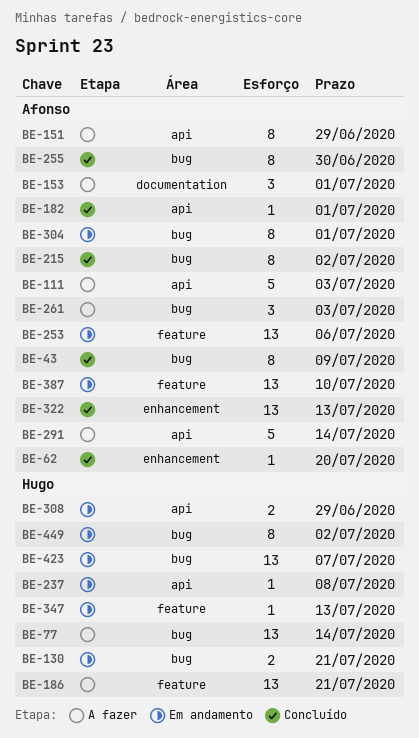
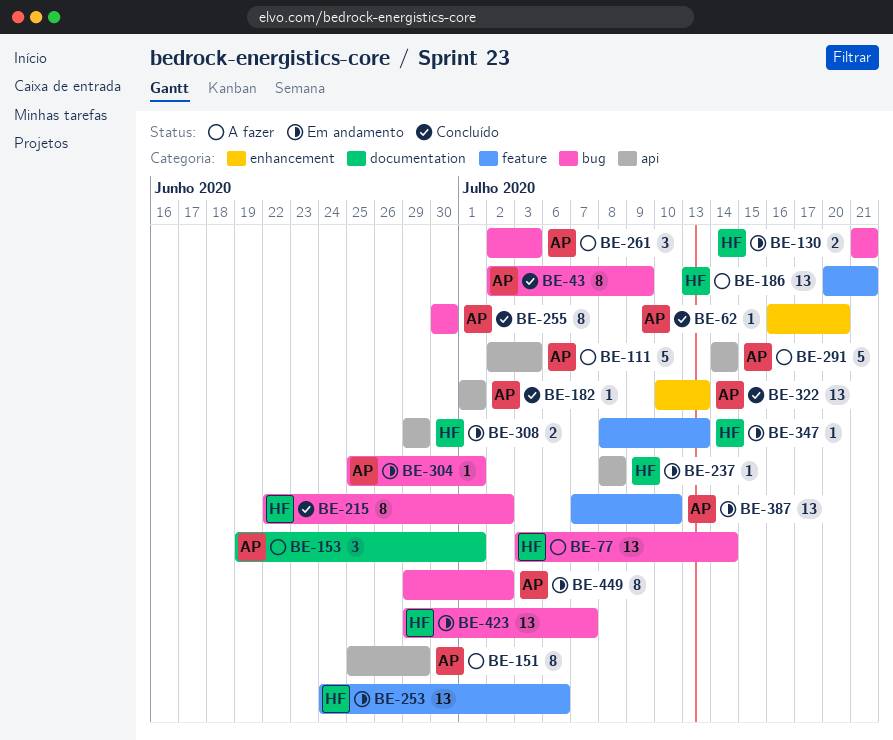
BE-215, owner: Afonso -> Hugo
BE-253, owner: Afonso -> Hugo
BE-304, estimate: 8 -> 1
BE-449, owner: Hugo -> Afonso

